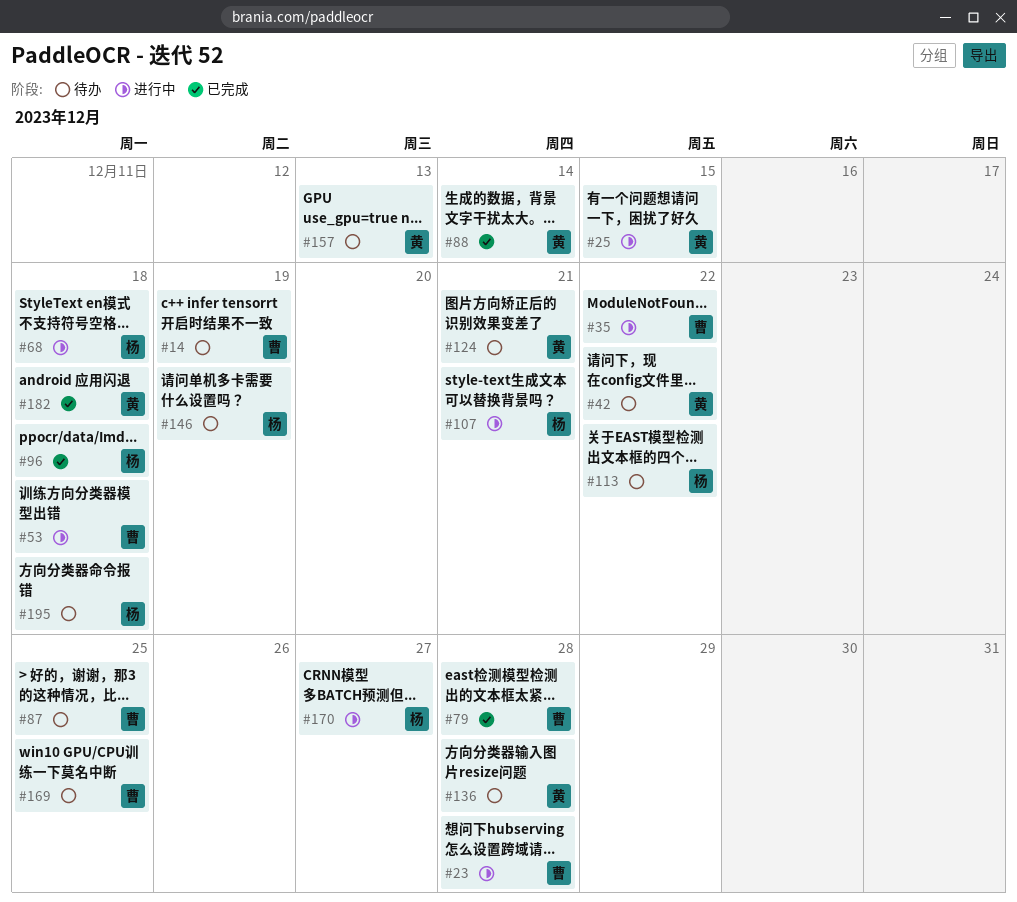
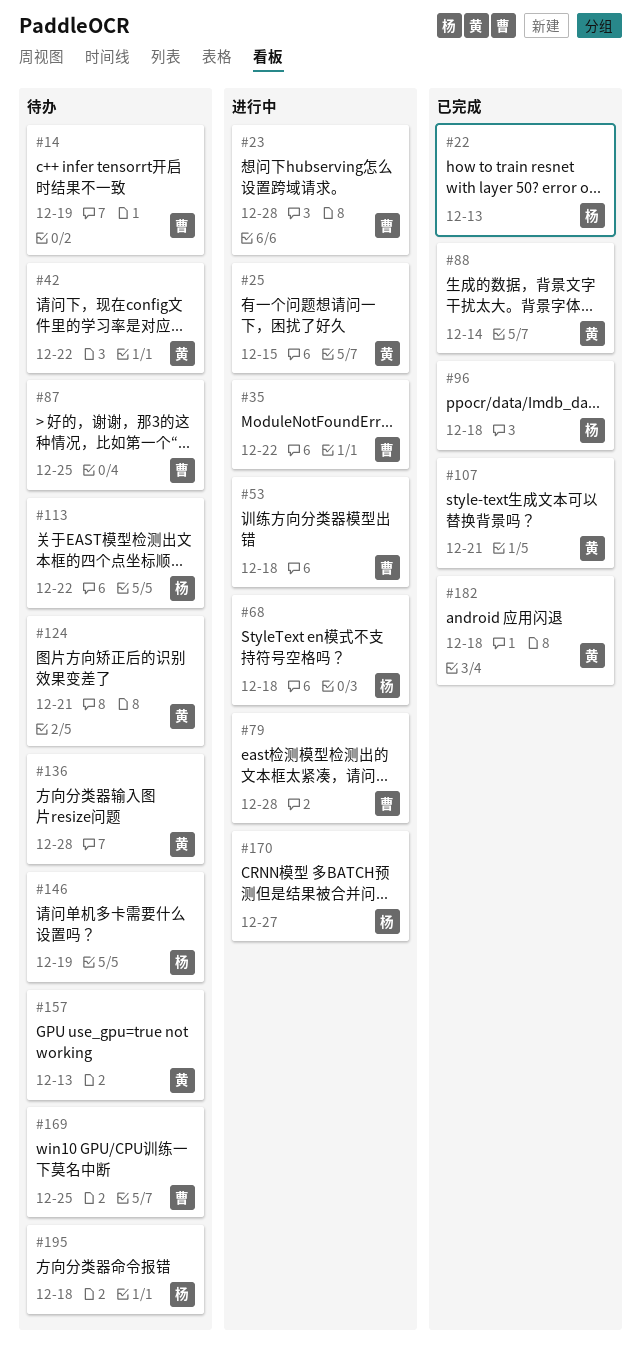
#22: none -> present
#79, status: 已完成 -> 进行中
#107, status: 进行中 -> 已完成
#107, owner: 杨 -> 黄

